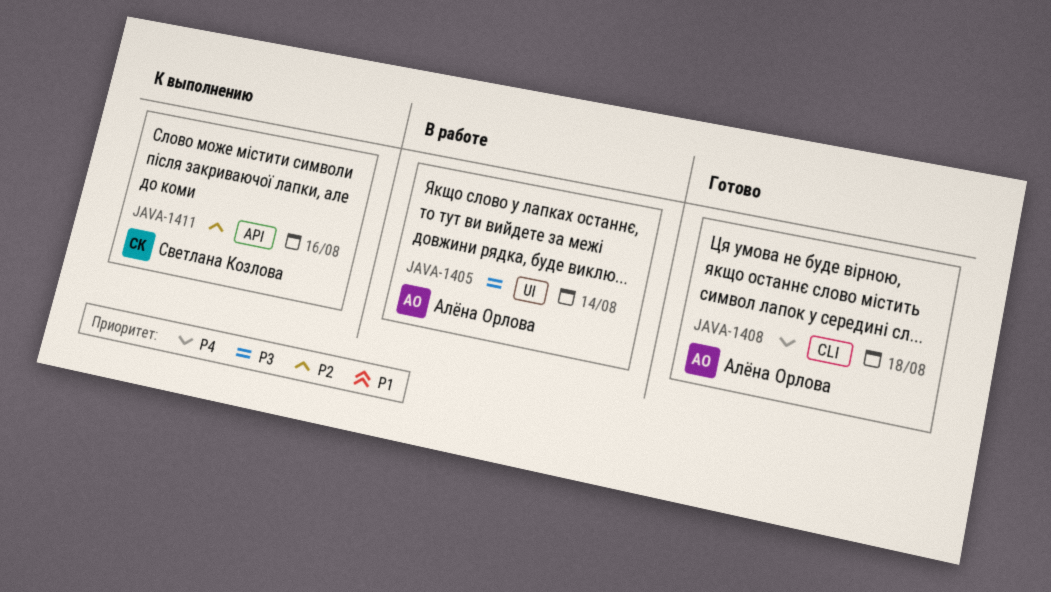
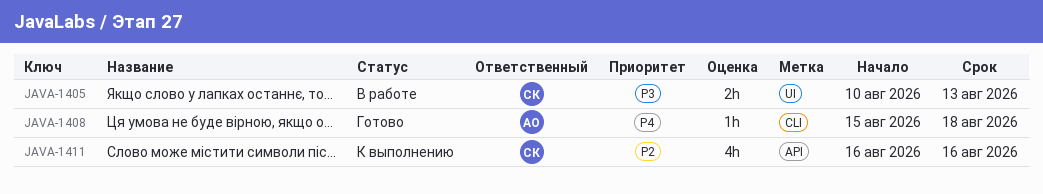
JAVA-1405, owner: Алёна Орлова -> Светлана Козлова
JAVA-1405, due: Aug 14 -> Aug 13

